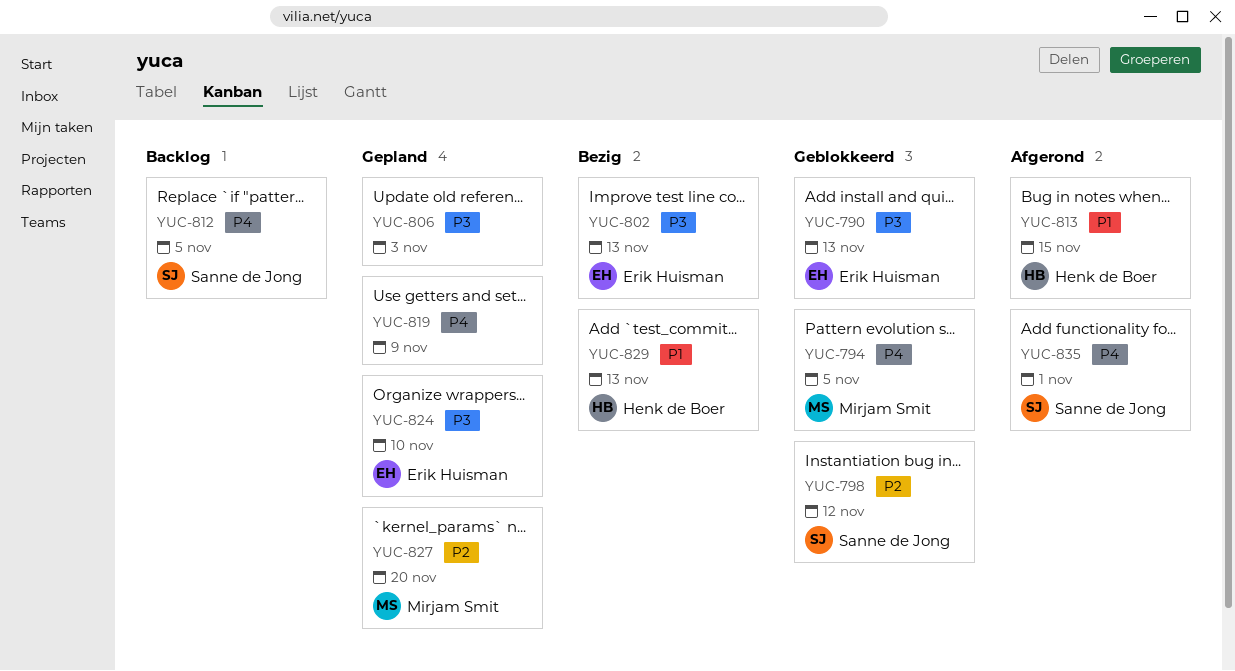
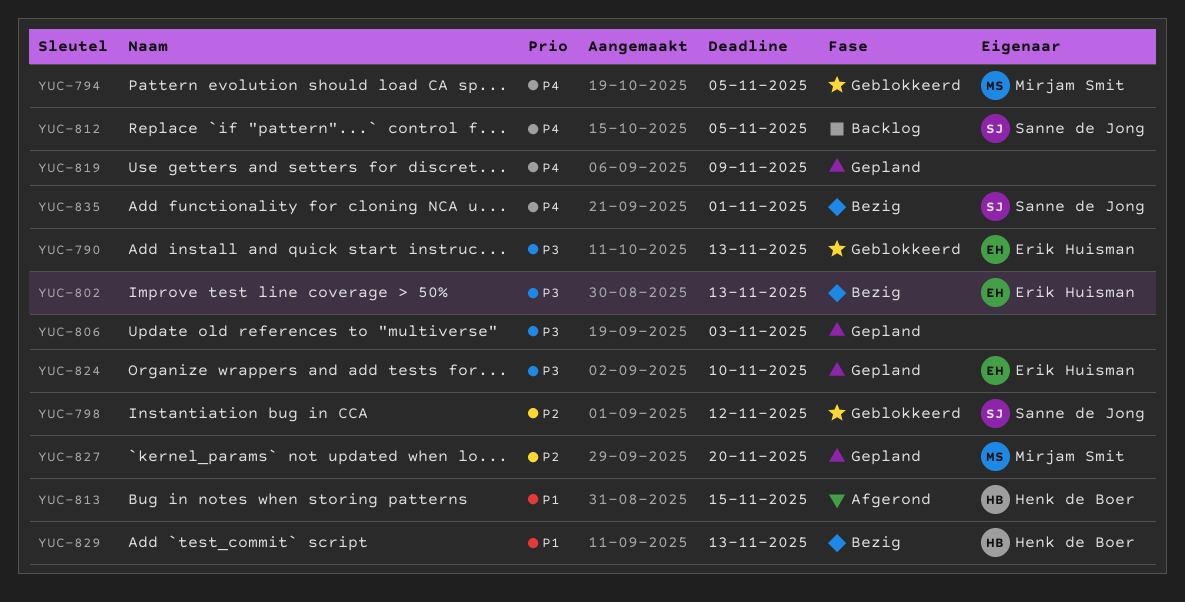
YUC-835, status: Afgerond -> Bezig

